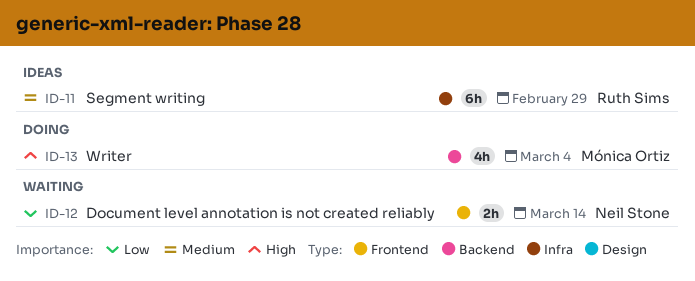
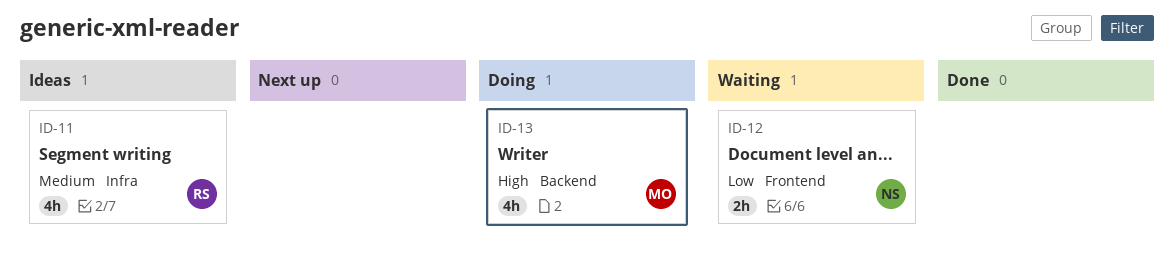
ID-11, estimate: 6h -> 4h

